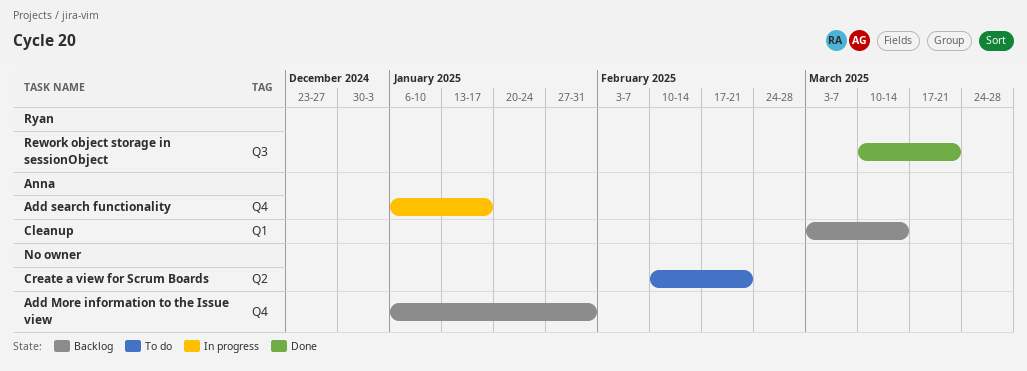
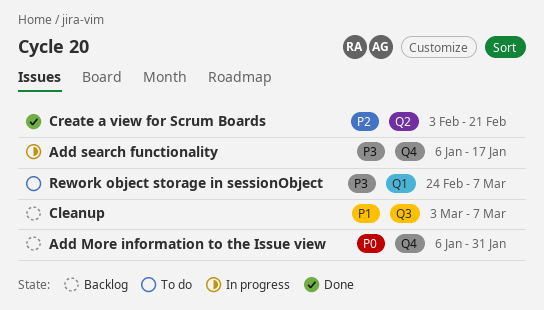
Cleanup, label: Q1 -> Q3
Cleanup, due: Mar 14 -> Mar 7
Create a view for Scrum Boards, status: To do -> Done
Create a view for Scrum Boards, start: Feb 10 -> Feb 3
Rework object storage in sessionObject, status: Done -> To do
Rework object storage in sessionObject, label: Q3 -> Q1
Rework object storage in sessionObject, start: Mar 10 -> Feb 24
Rework object storage in sessionObject, due: Mar 21 -> Mar 7

